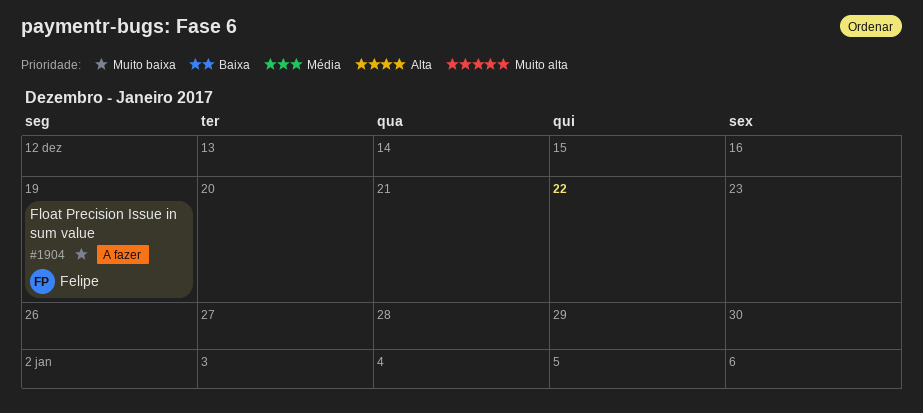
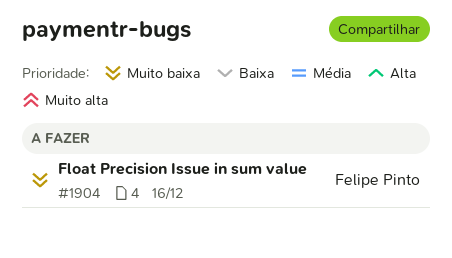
#1904, due: Dec 19 -> Dec 16

